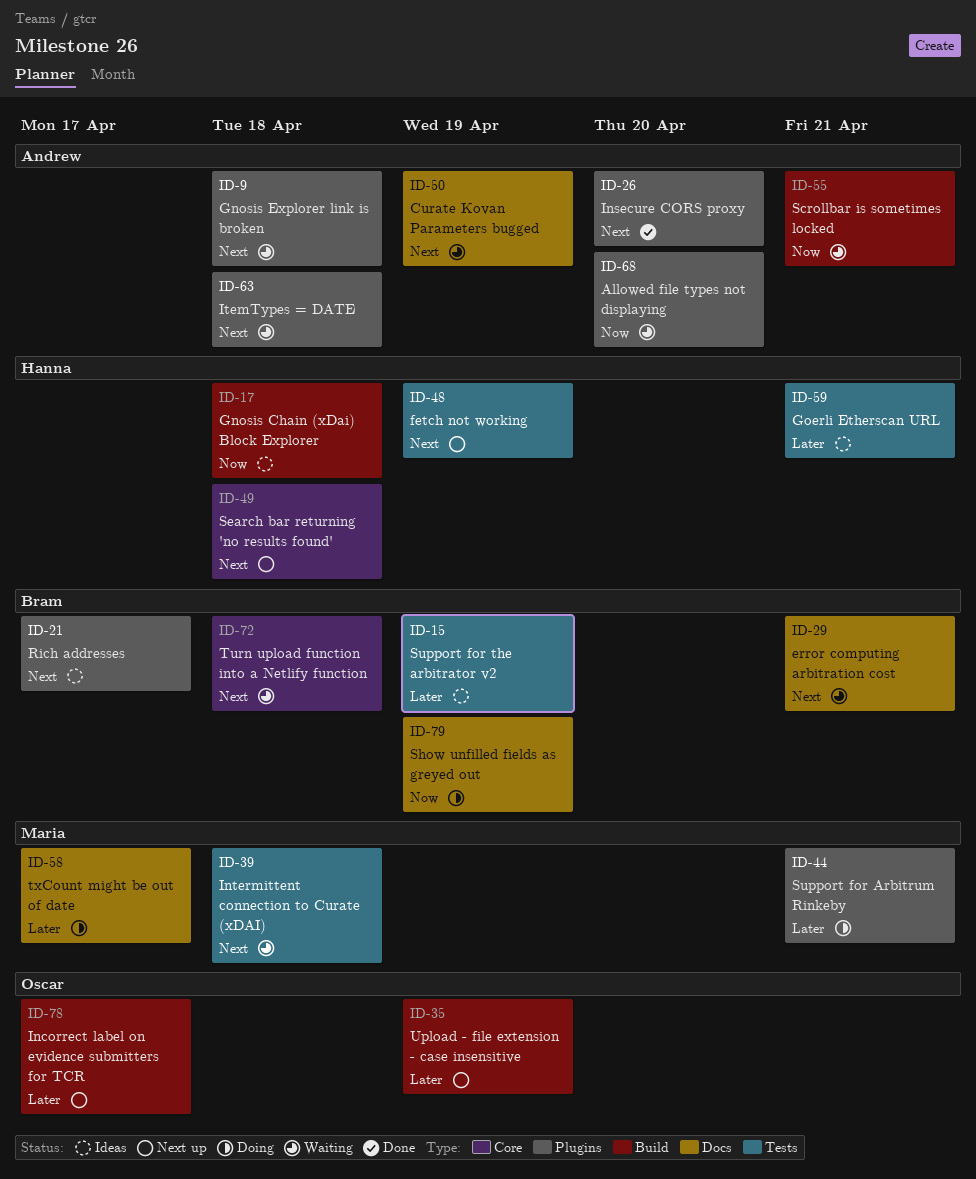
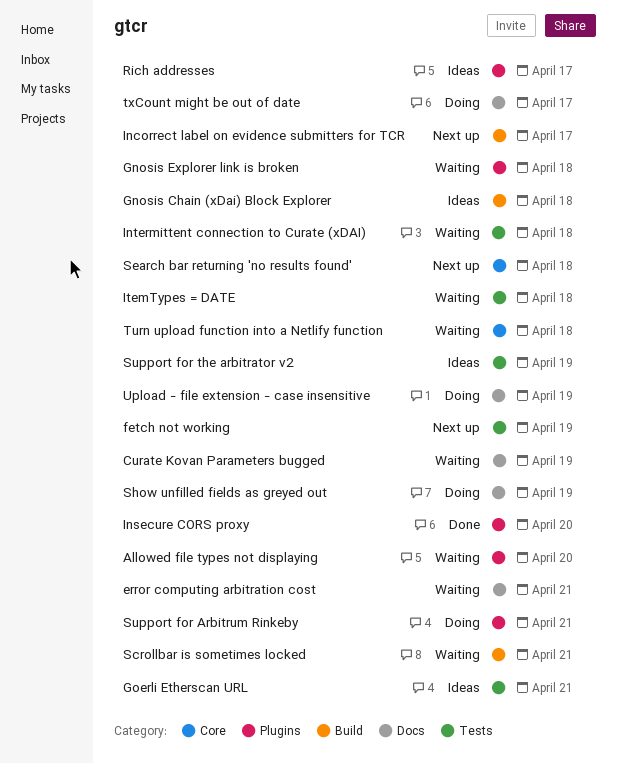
ItemTypes = DATE, label: Plugins -> Tests
Upload - file extension - case insensitive, status: Next up -> Doing
Upload - file extension - case insensitive, label: Build -> Docs

